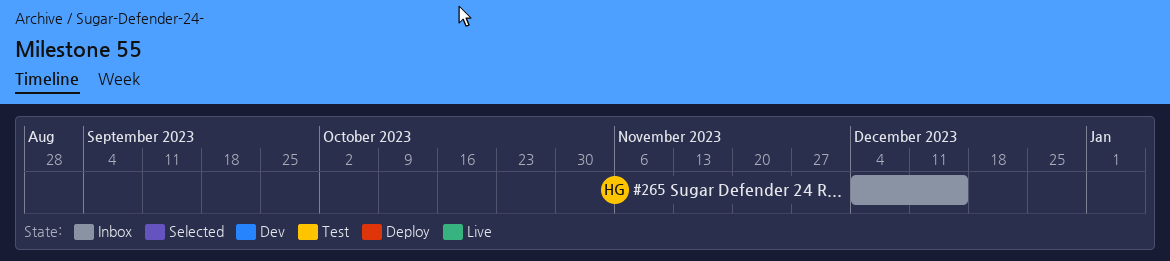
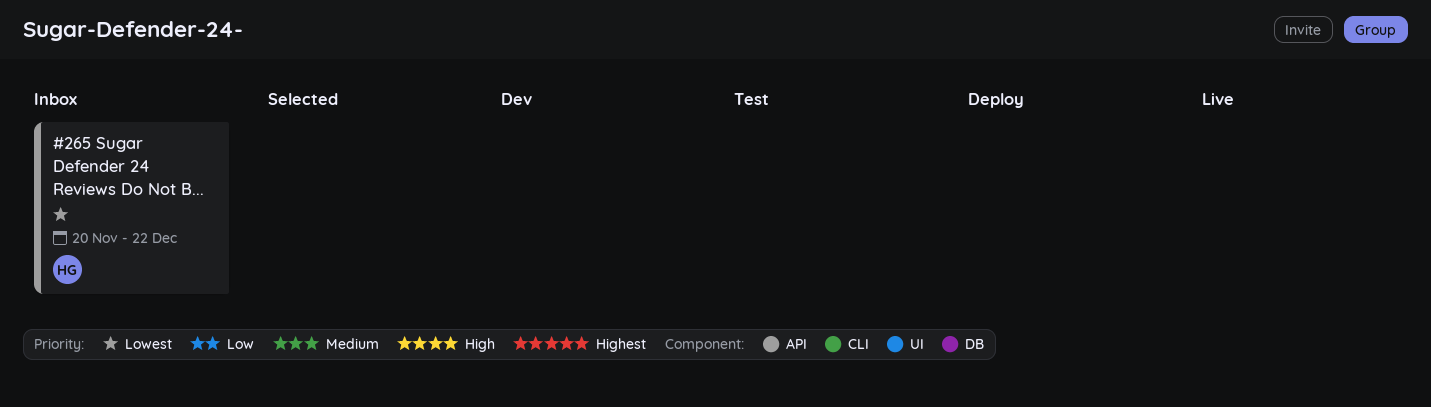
#265, start: Dec 4 -> Nov 20
#265, due: Dec 15 -> Dec 22

